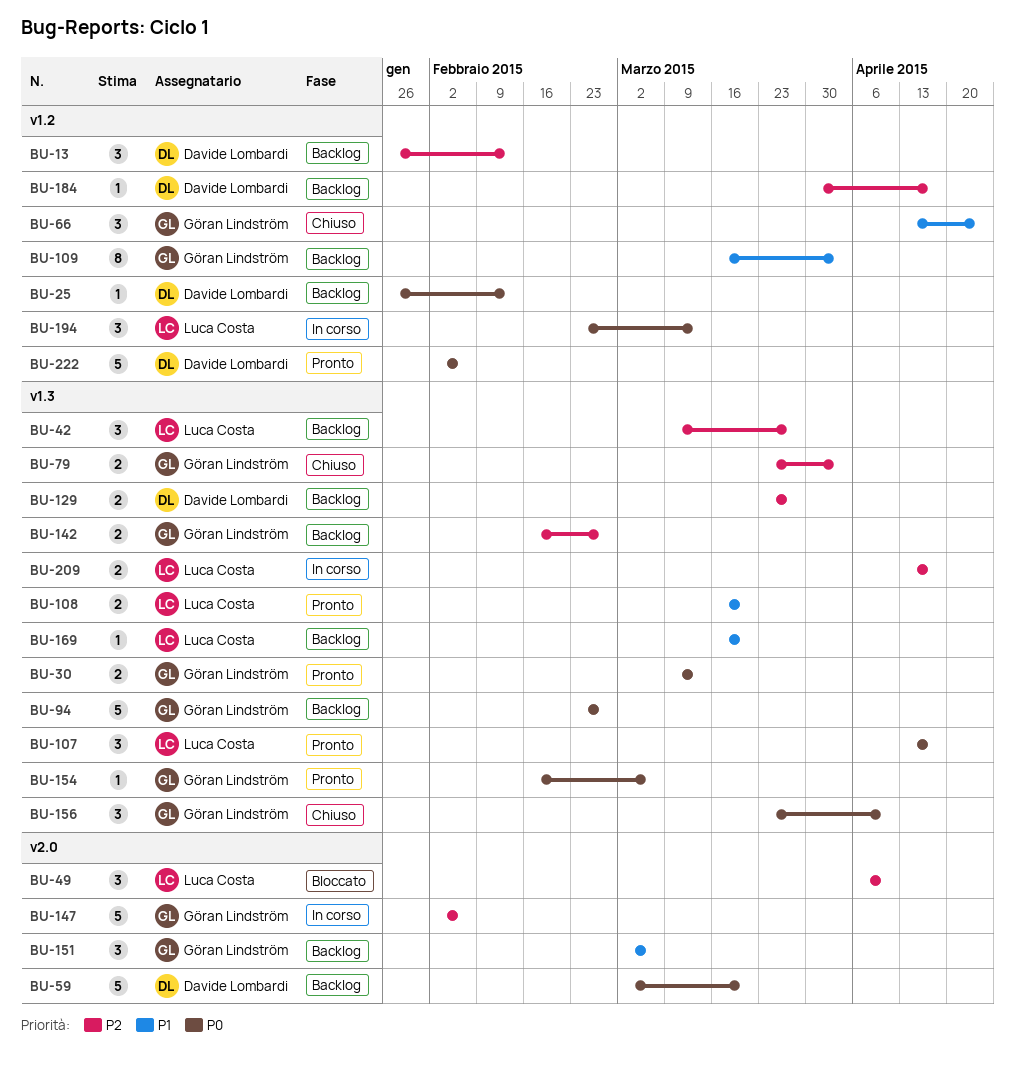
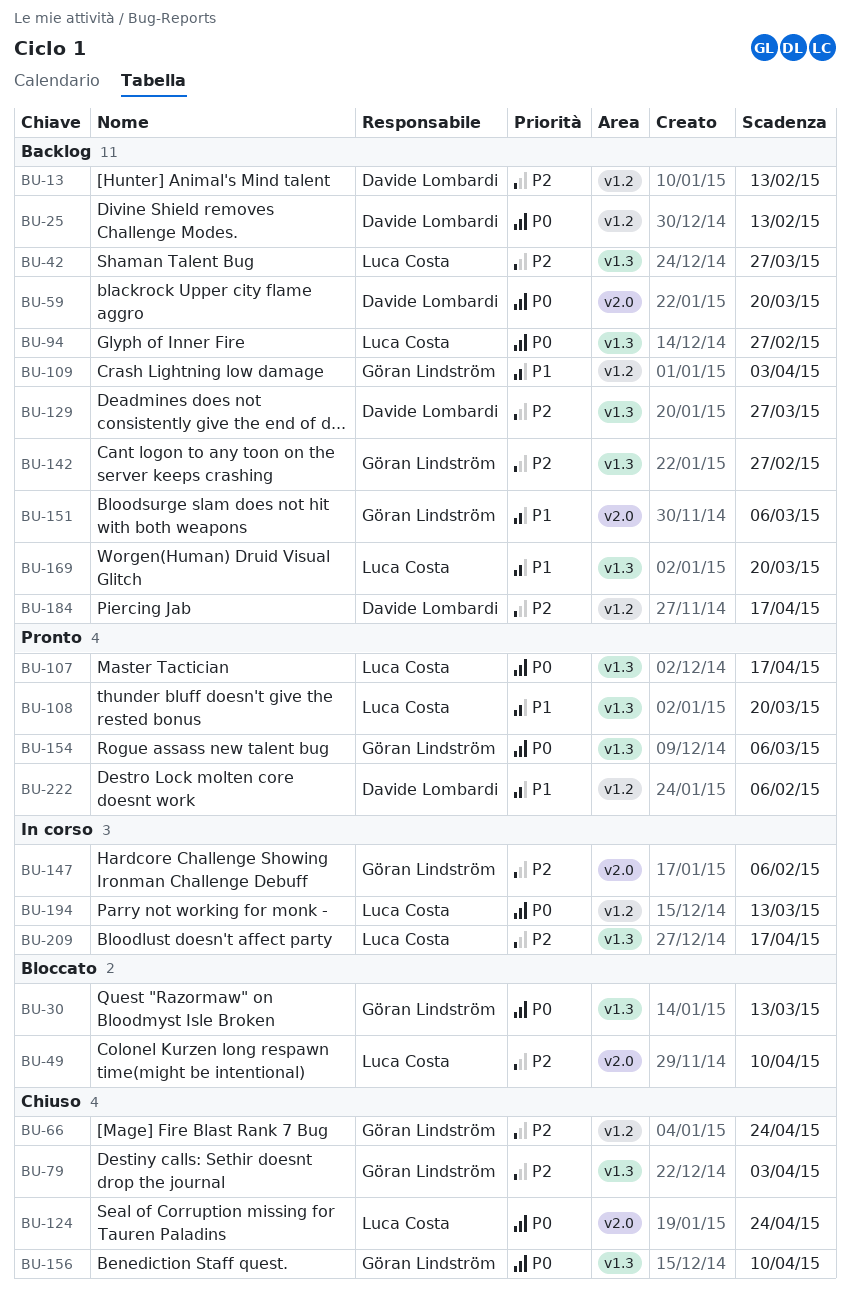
BU-30, status: Pronto -> Bloccato
BU-66, priority: P1 -> P2
BU-94, owner: Göran Lindström -> Luca Costa
BU-124: none -> present
BU-222, priority: P0 -> P1

